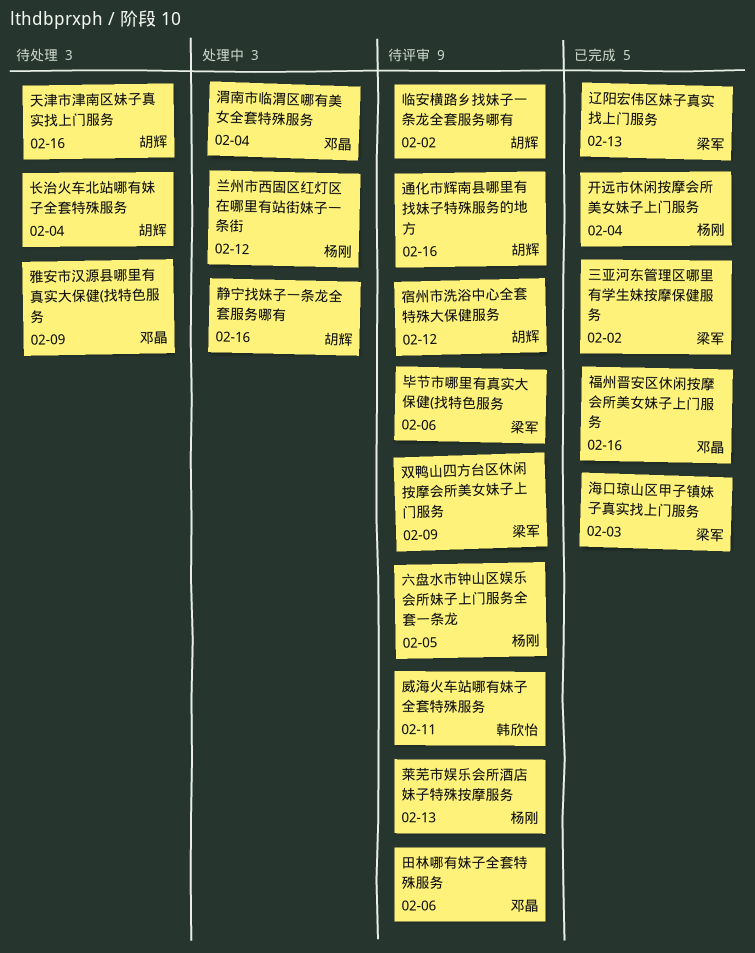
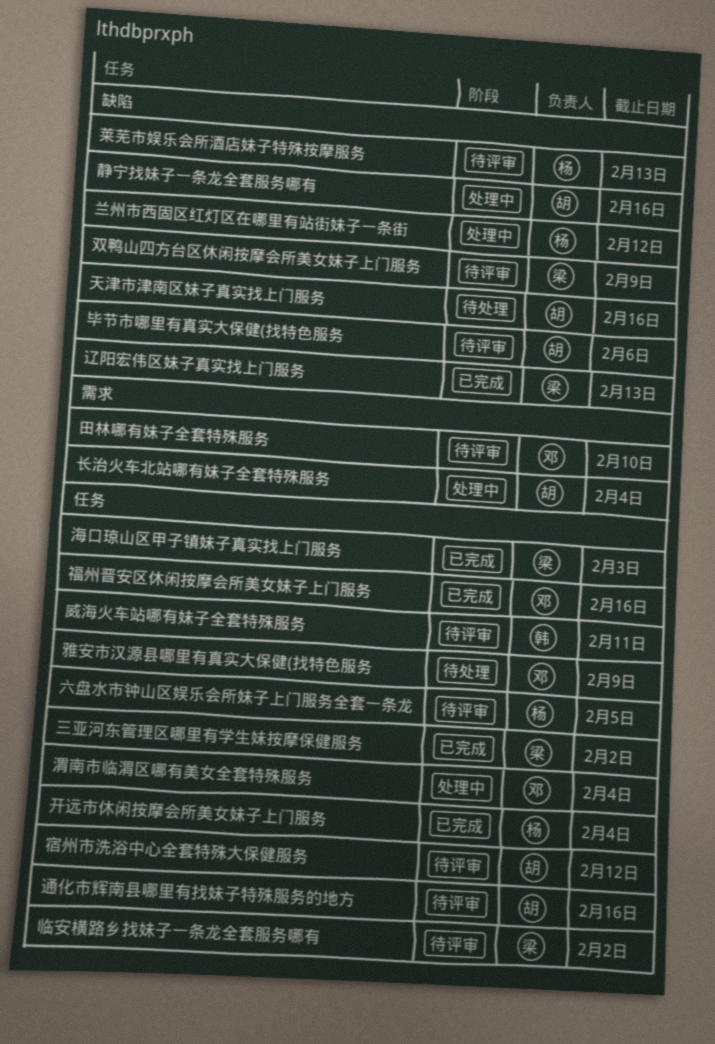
临安横路乡找妹子一条龙全套服务哪有, owner: 胡辉 -> 梁军
毕节市哪里有真实大保健(找特色服务, owner: 梁军 -> 胡辉
田林哪有妹子全套特殊服务, due: Feb 6 -> Feb 10
长治火车北站哪有妹子全套特殊服务, status: 待处理 -> 处理中

